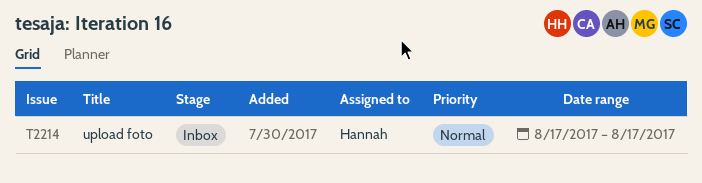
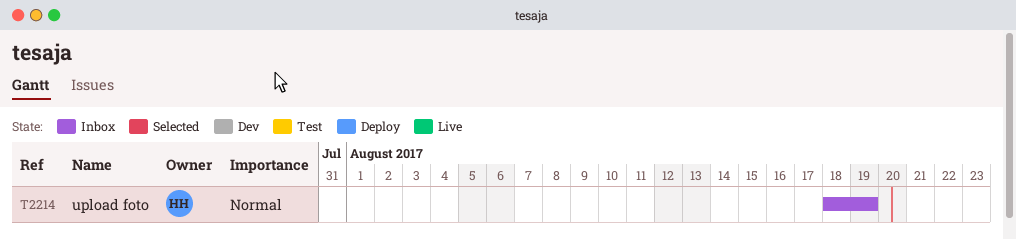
T2214, start: Aug 17 -> Aug 18
T2214, due: Aug 17 -> Aug 19

